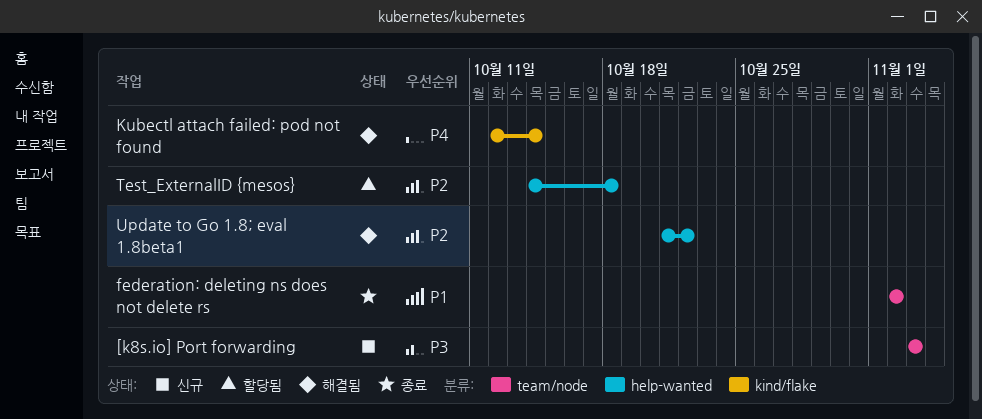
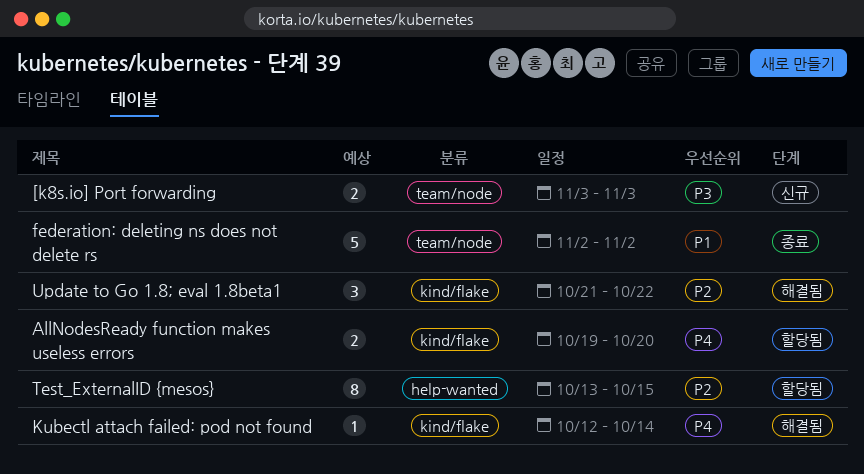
AllNodesReady function makes useless errors: none -> present
Test_ExternalID {mesos}, start: Oct 14 -> Oct 13
Test_ExternalID {mesos}, due: Oct 18 -> Oct 15
Update to Go 1.8; eval 1.8beta1, label: help-wanted -> kind/flake

